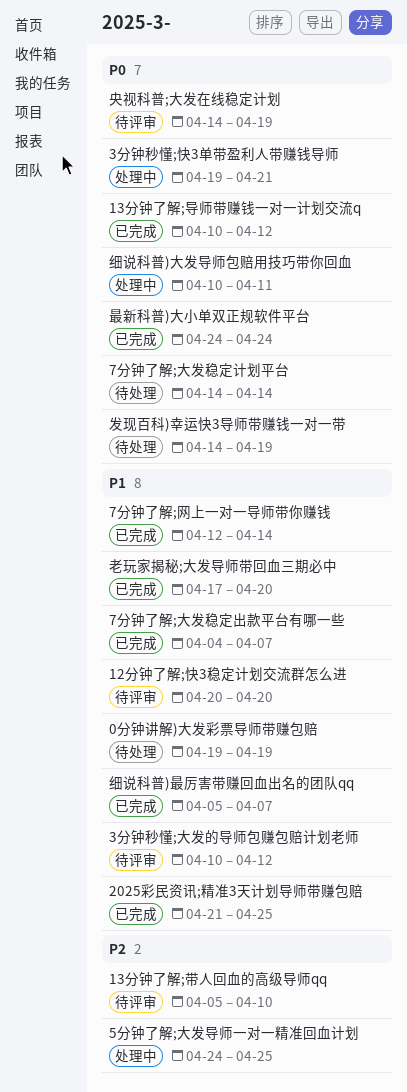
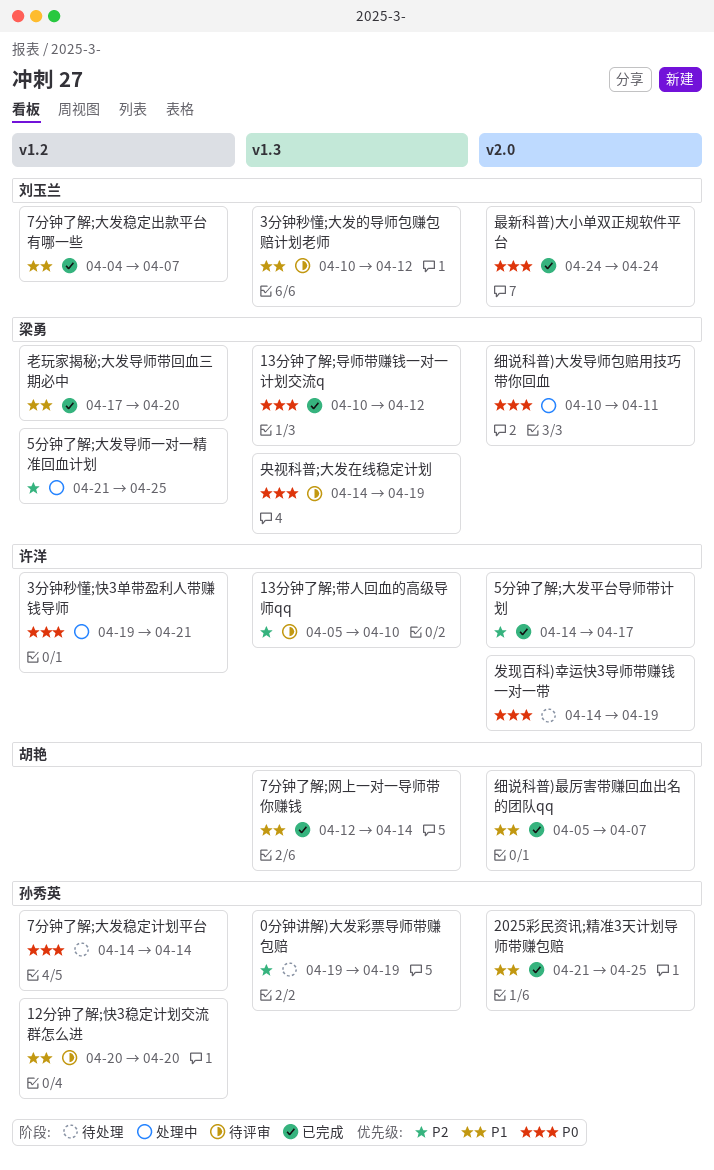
0分钟讲解)大发彩票导师带赚包赔, priority: P1 -> P2
5分钟了解;大发导师一对一精准回血计划, start: Apr 24 -> Apr 21
5分钟了解;大发平台导师带计划: none -> present

